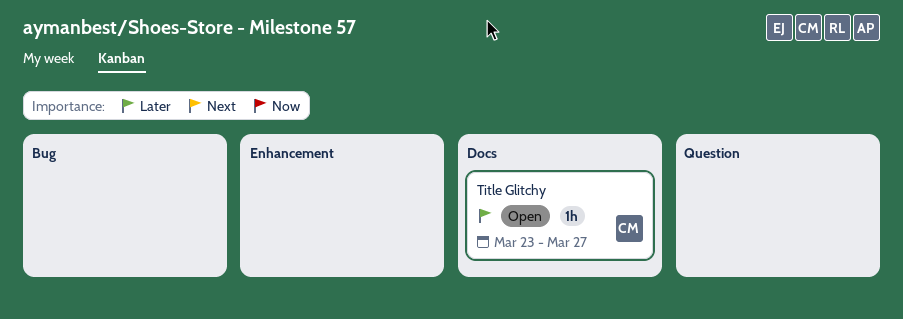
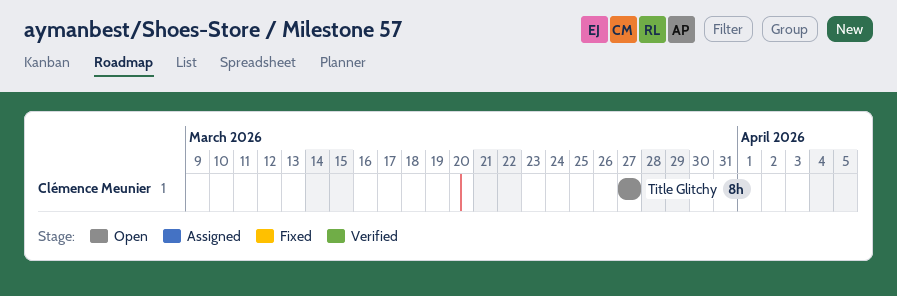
Title Glitchy, estimate: 1h -> 8h
Title Glitchy, start: Mar 23 -> Mar 27

